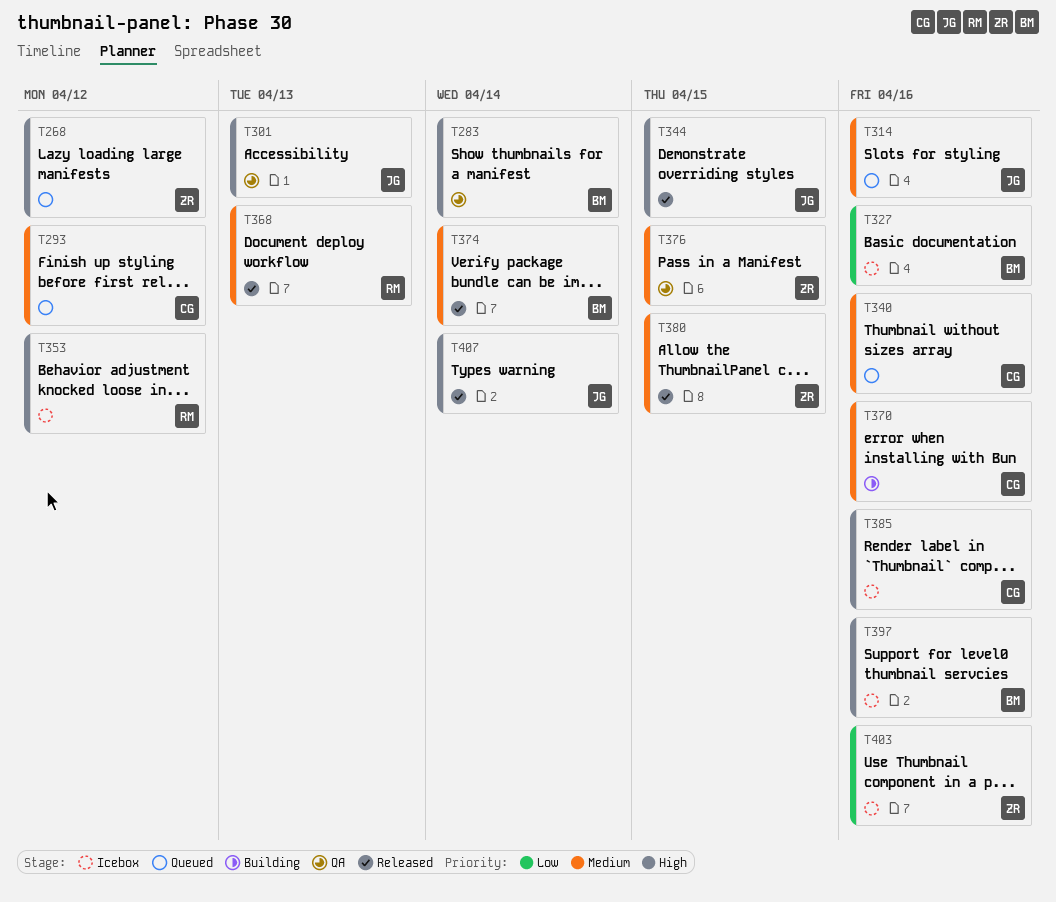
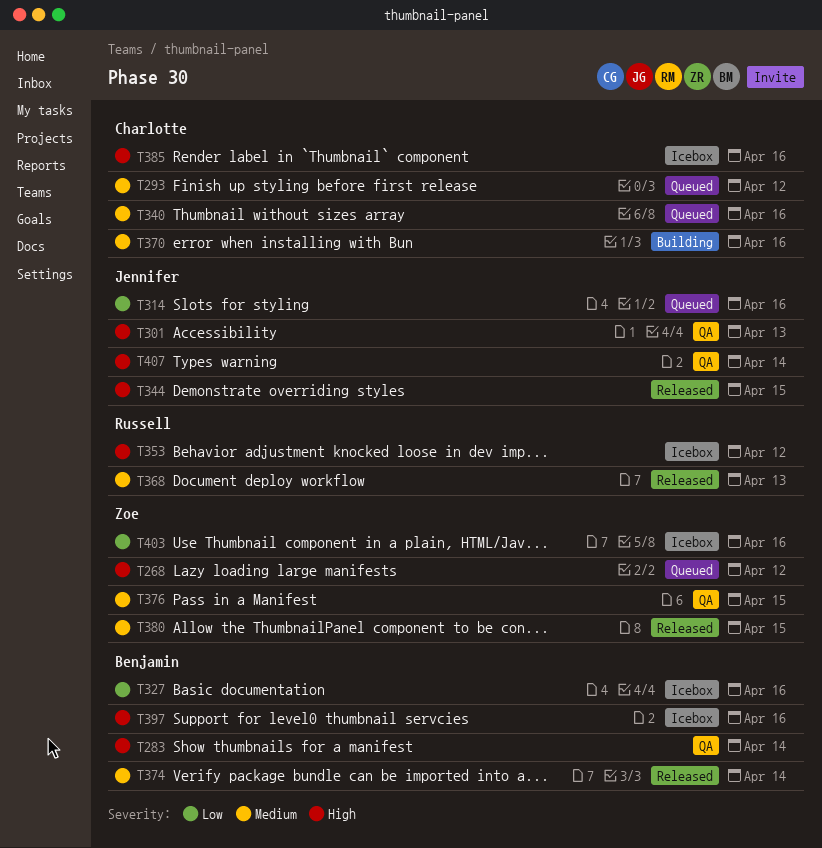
T314, priority: Medium -> Low
T407, status: Released -> QA

